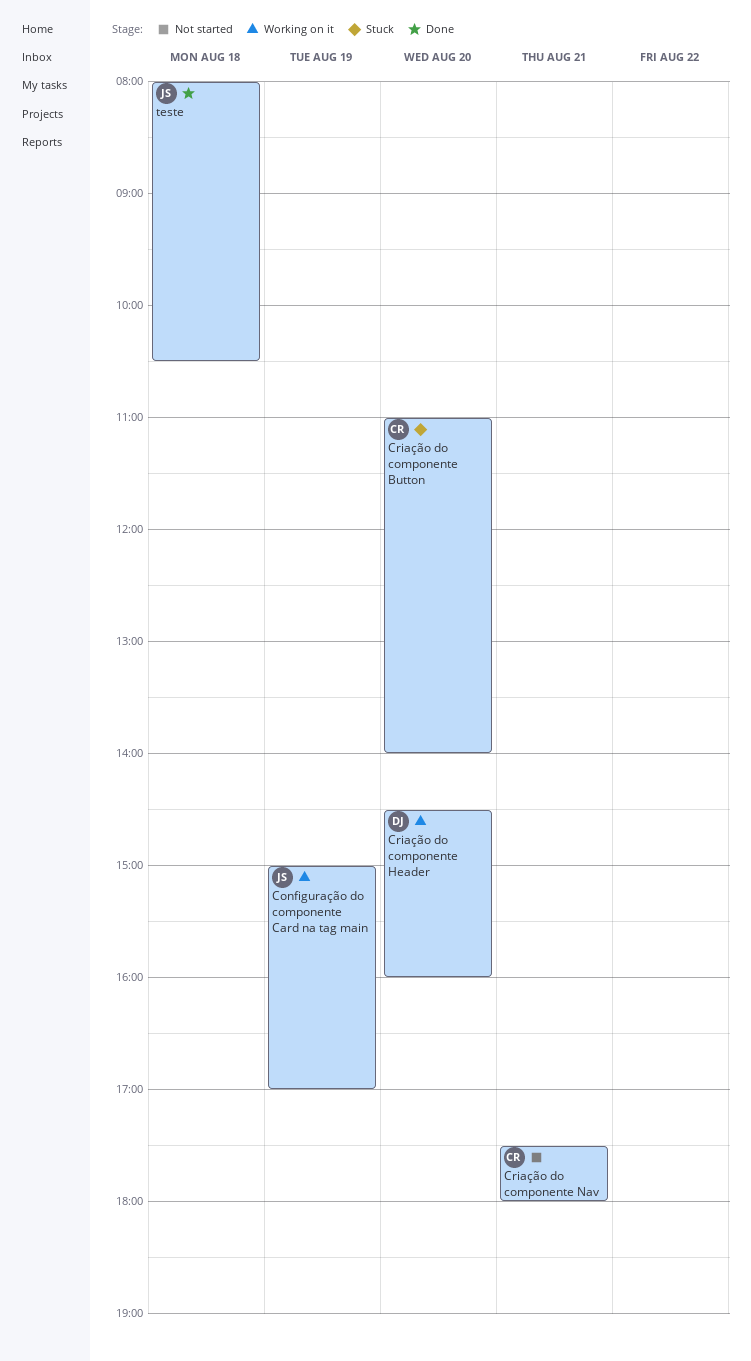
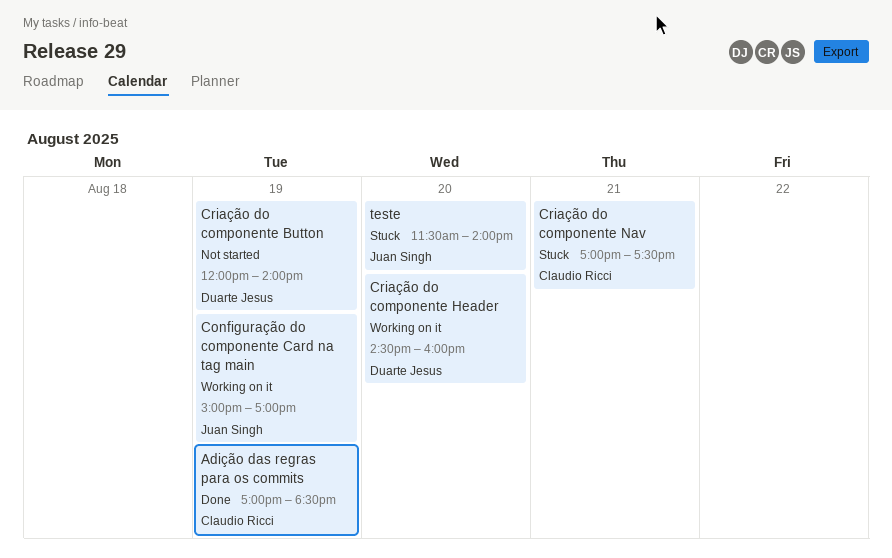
Adição das regras para os commits: none -> present
Criação do componente Button, status: Stuck -> Not started
Criação do componente Button, owner: Claudio Ricci -> Duarte Jesus
Criação do componente Button, day: Aug 20 -> Aug 19
Criação do componente Button, begins: 11:00 -> 12:00
Criação do componente Nav, status: Not started -> Stuck
Criação do componente Nav, begins: 17:30 -> 17:00
Criação do componente Nav, ends: 18:00 -> 17:30
teste, status: Done -> Stuck
teste, day: Aug 18 -> Aug 20
teste, begins: 08:00 -> 11:30
teste, ends: 10:30 -> 14:00

